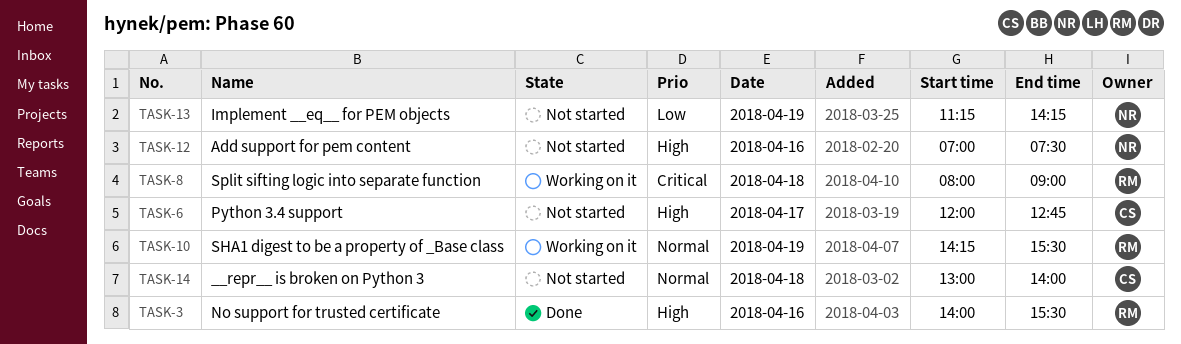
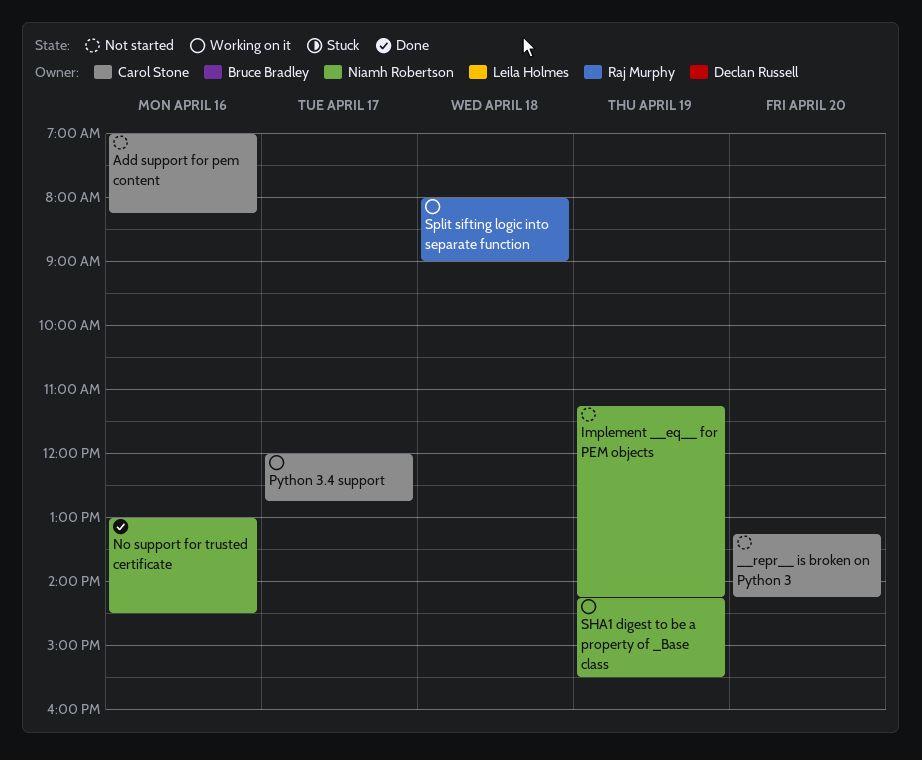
__repr__ is broken on Python 3, day: Apr 18 -> Apr 20
__repr__ is broken on Python 3, begins: 13:00 -> 13:15
__repr__ is broken on Python 3, ends: 14:00 -> 14:15
Add support for pem content, owner: Niamh Robertson -> Carol Stone
Add support for pem content, ends: 07:30 -> 08:15
No support for trusted certificate, owner: Raj Murphy -> Niamh Robertson
No support for trusted certificate, begins: 14:00 -> 13:00
No support for trusted certificate, ends: 15:30 -> 14:30
Python 3.4 support, status: Not started -> Working on it
SHA1 digest to be a property of _Base class, owner: Raj Murphy -> Niamh Robertson

